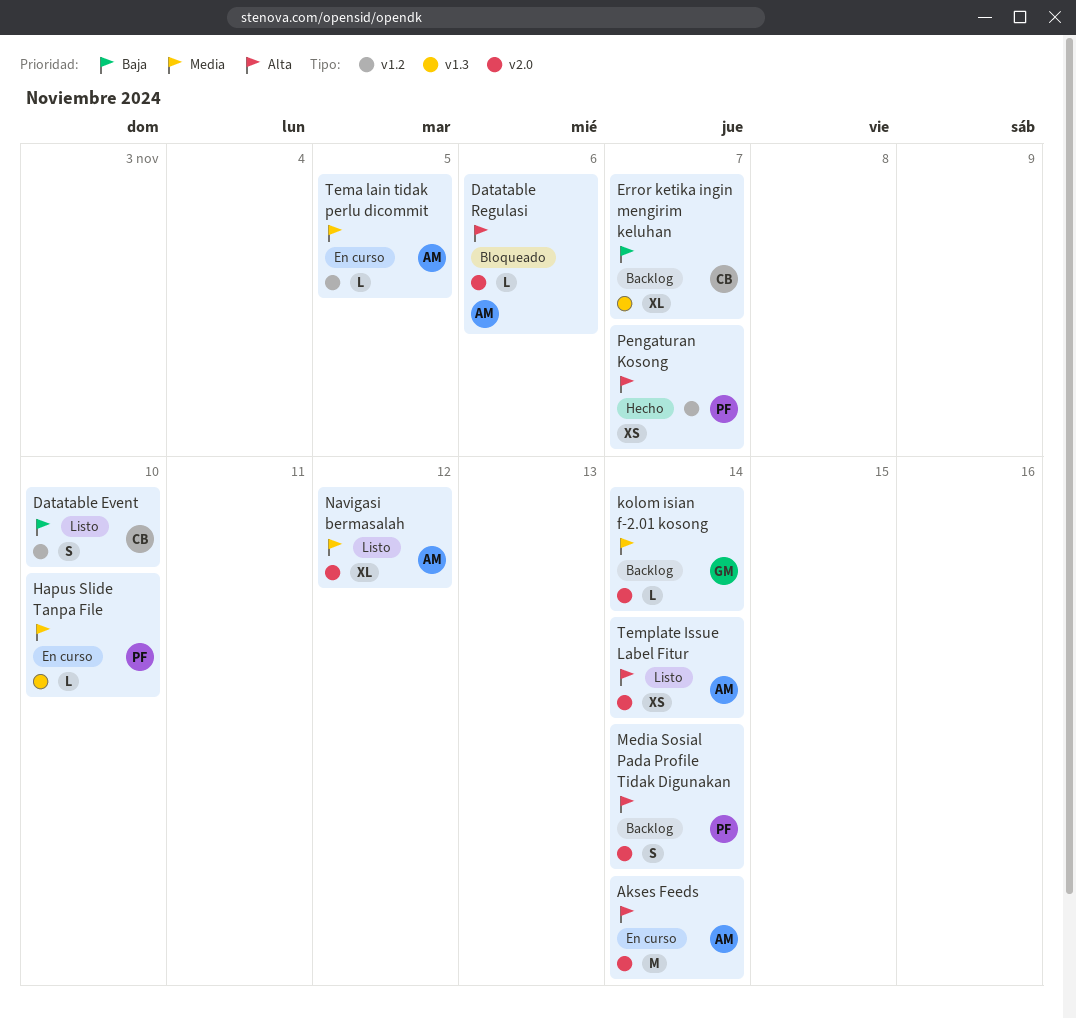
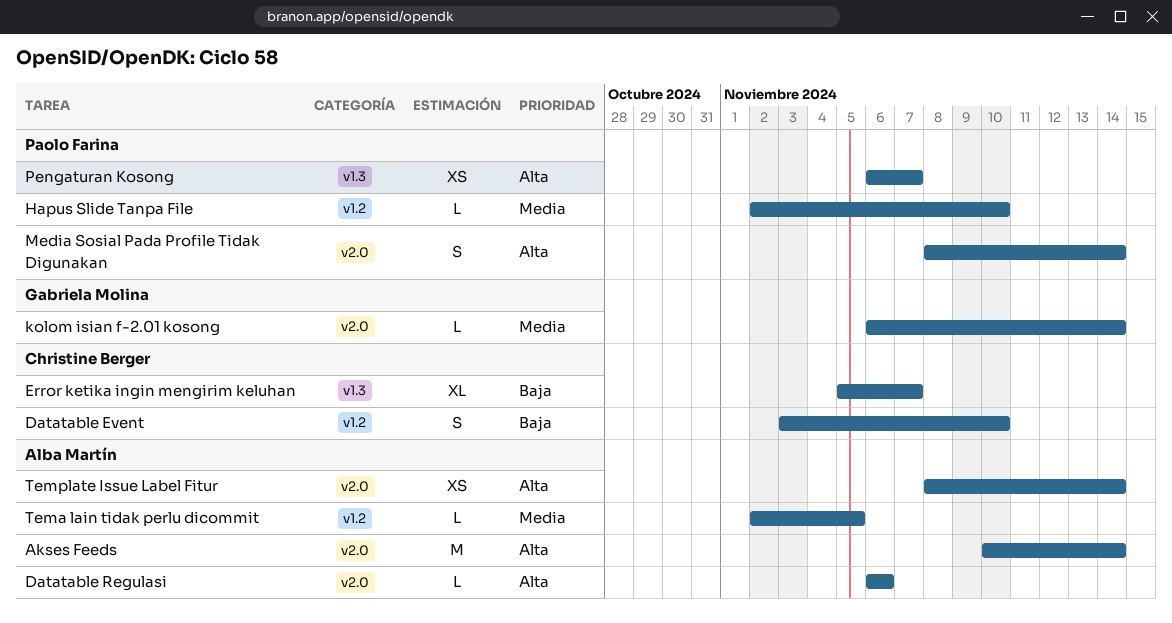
Hapus Slide Tanpa File, label: v1.3 -> v1.2
Navigasi bermasalah: present -> none
Pengaturan Kosong, label: v1.2 -> v1.3

